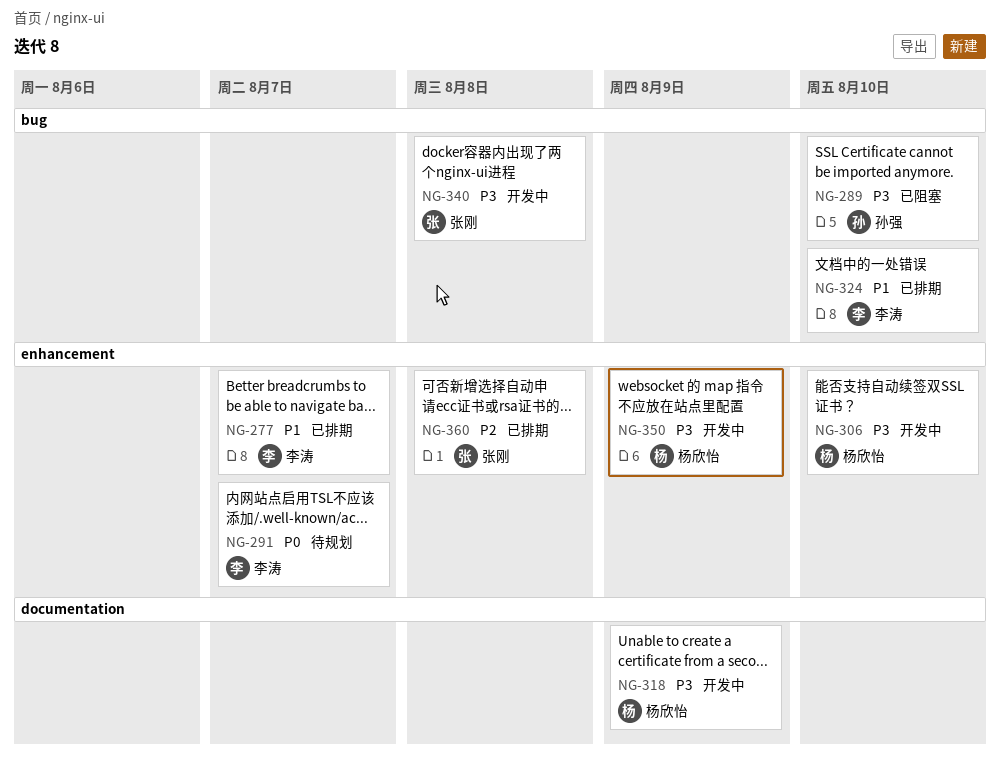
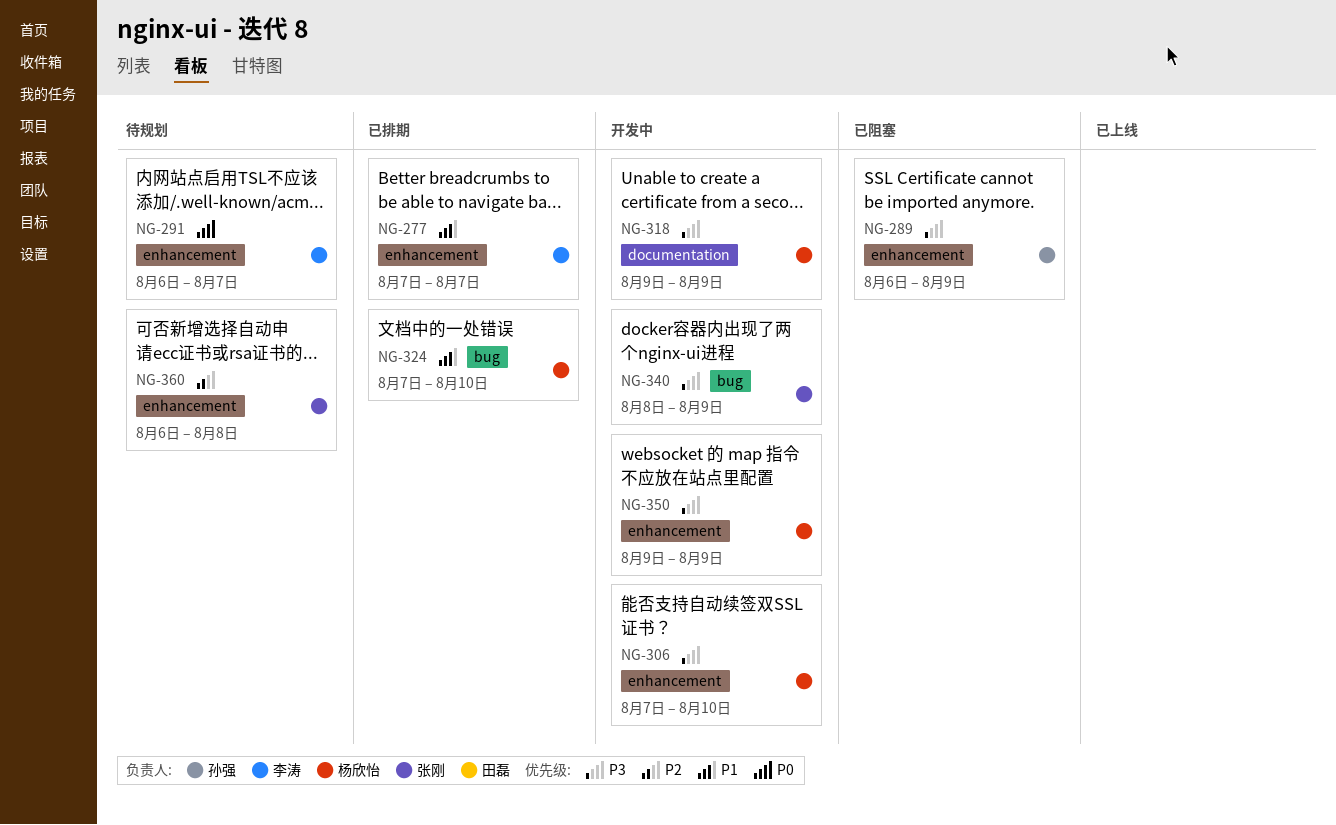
NG-289, label: bug -> enhancement
NG-289, due: Aug 10 -> Aug 9
NG-324, owner: 李涛 -> 杨欣怡
NG-340, due: Aug 8 -> Aug 9
NG-360, status: 已排期 -> 待规划

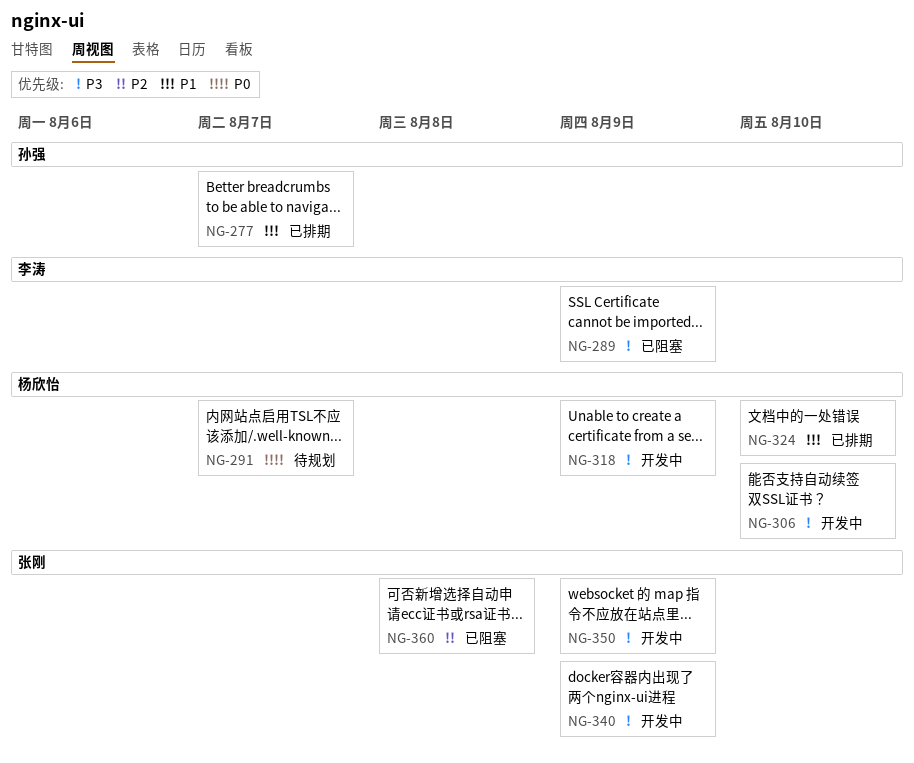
NG-277, owner: 李涛 -> 孙强
NG-289, owner: 孙强 -> 李涛
NG-291, owner: 李涛 -> 杨欣怡
NG-350, owner: 杨欣怡 -> 张刚
NG-360, status: 待规划 -> 已阻塞

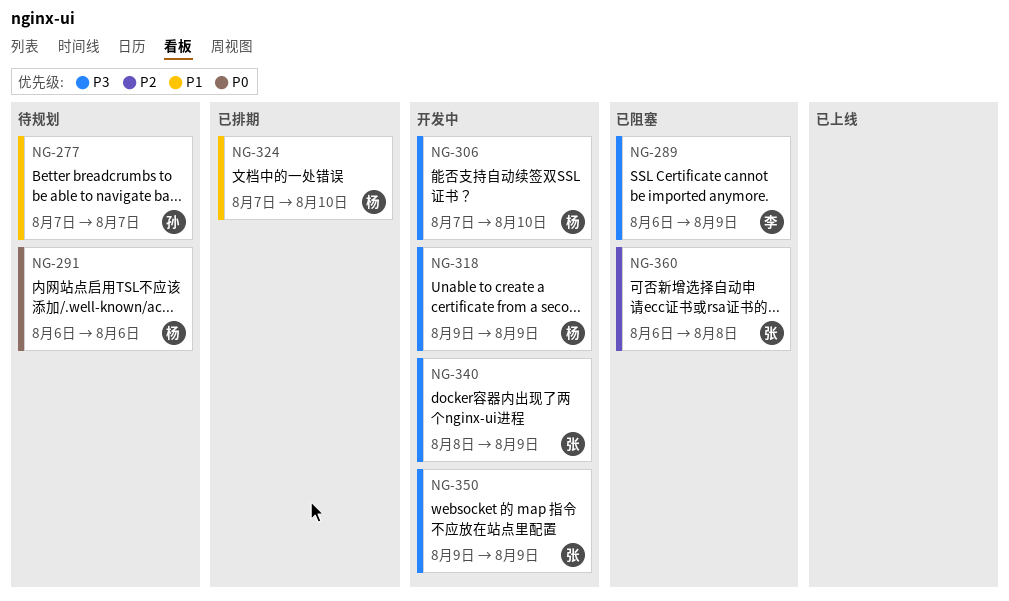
NG-277, status: 已排期 -> 待规划
NG-291, due: Aug 7 -> Aug 6

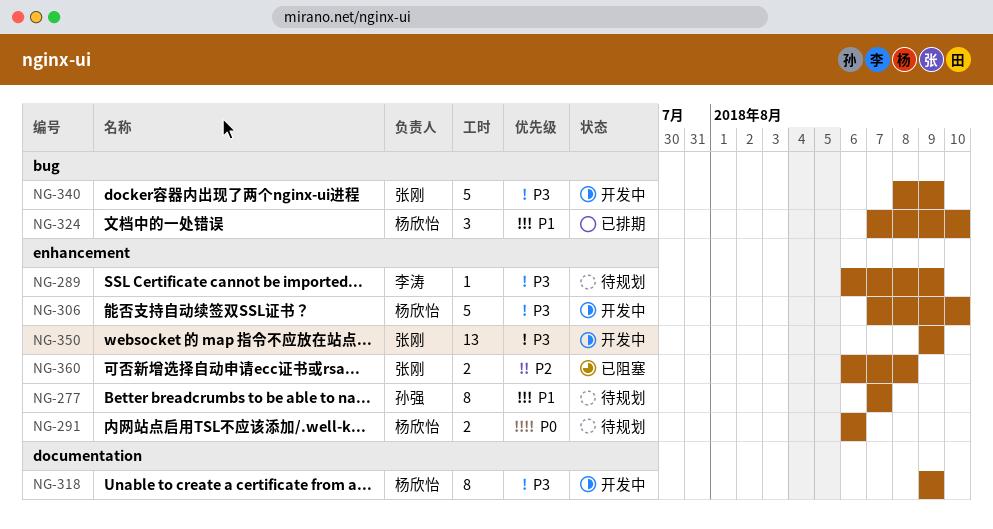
NG-289, status: 已阻塞 -> 待规划

